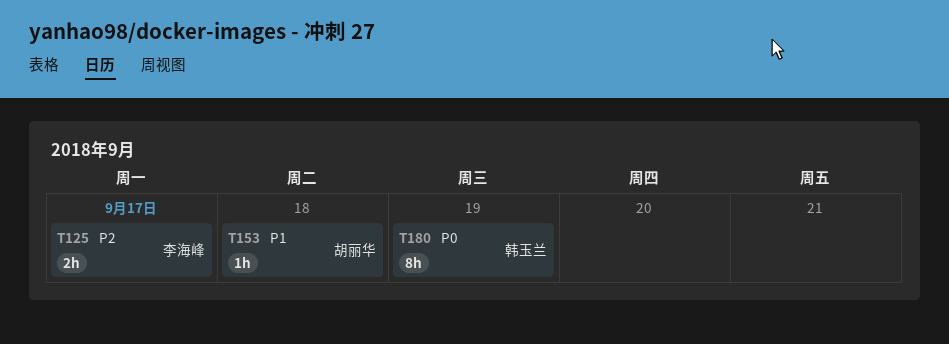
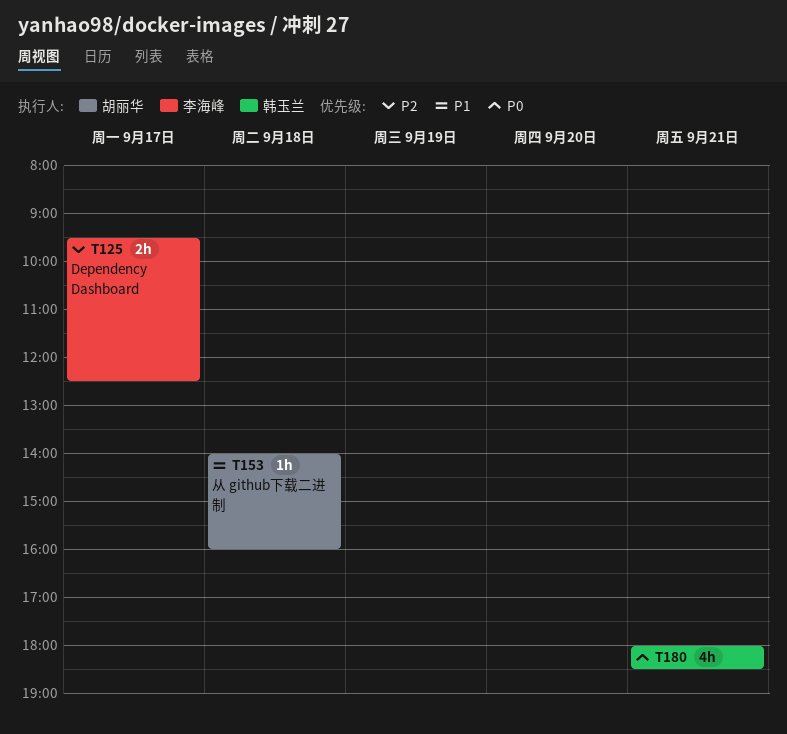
T180, estimate: 8h -> 4h
T180, day: Sep 19 -> Sep 21

